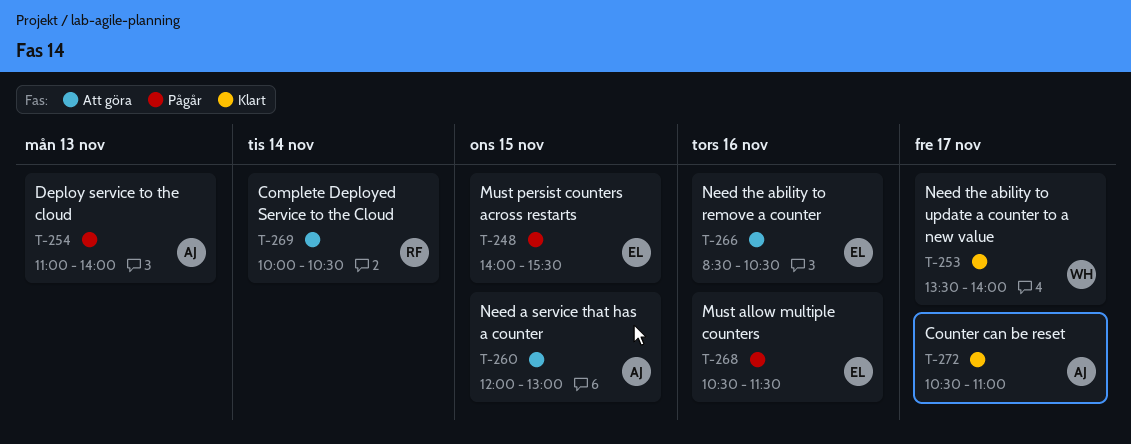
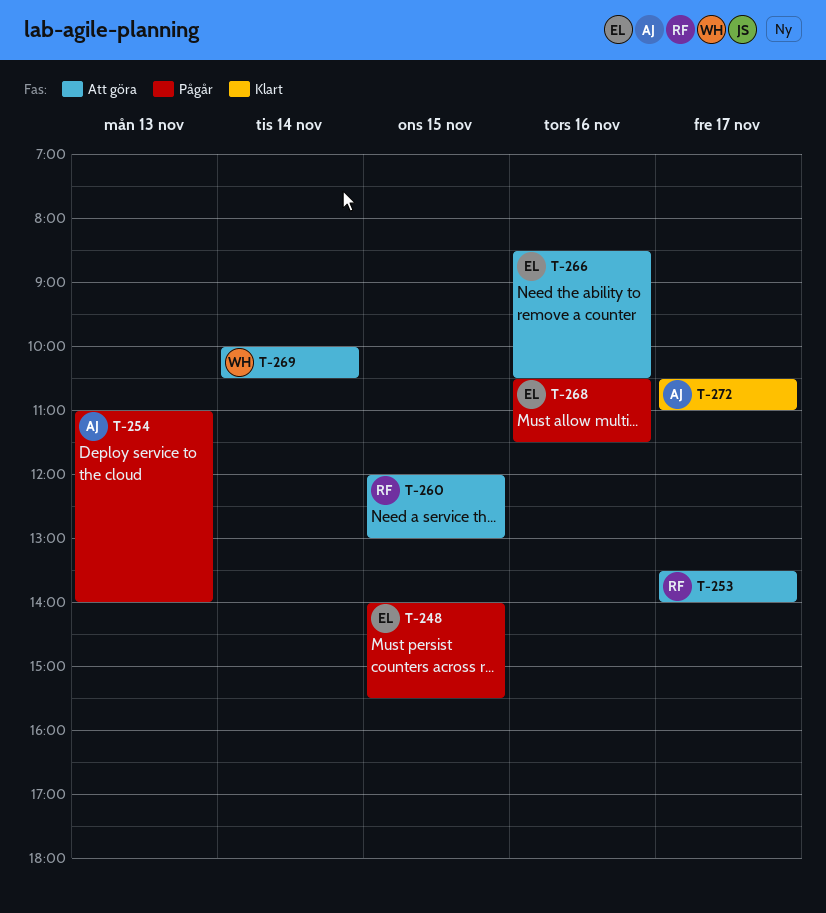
T-253, status: Klart -> Att göra
T-253, owner: WH -> RF
T-260, owner: AJ -> RF
T-269, owner: RF -> WH

